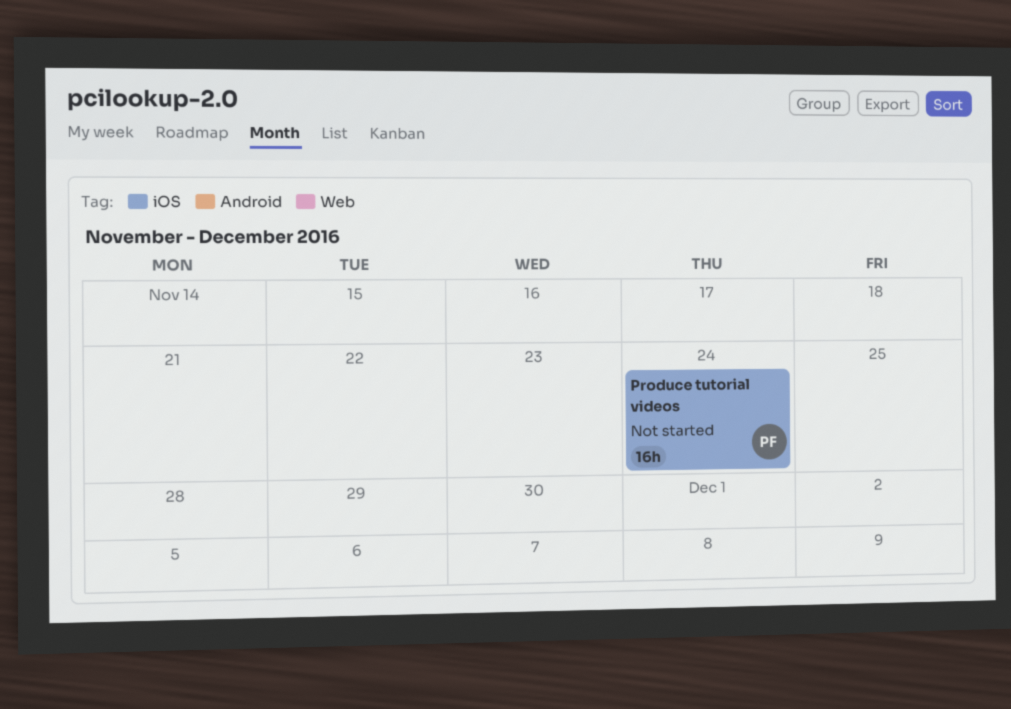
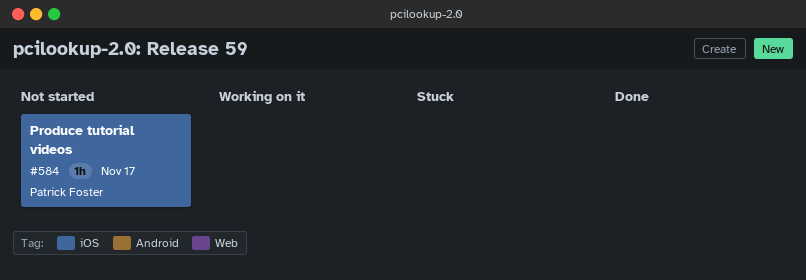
Produce tutorial videos, estimate: 16h -> 1h
Produce tutorial videos, due: Nov 24 -> Nov 17

